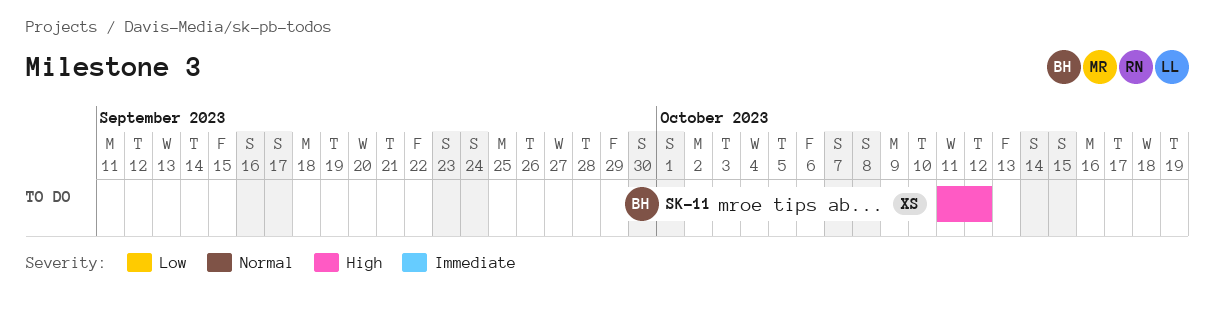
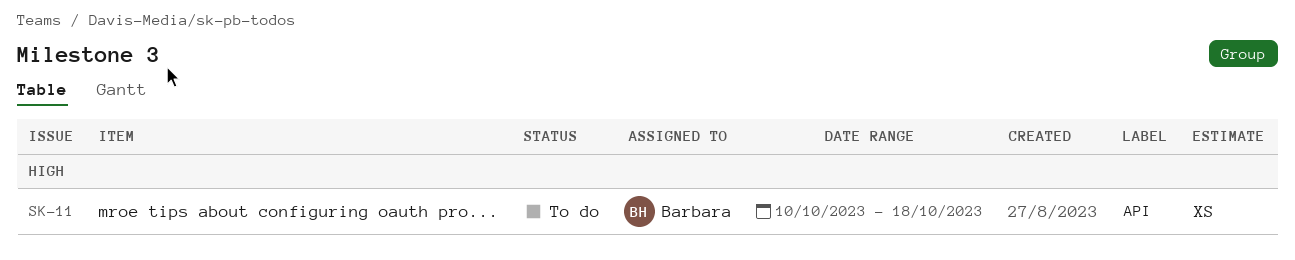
SK-11, start: Oct 11 -> Oct 10
SK-11, due: Oct 12 -> Oct 18

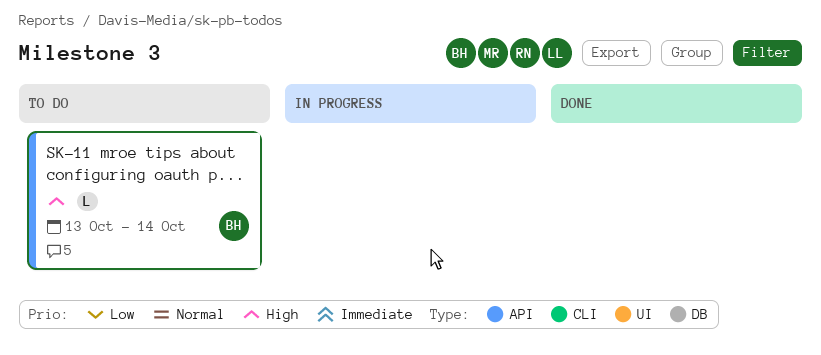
SK-11, estimate: XS -> L
SK-11, start: Oct 10 -> Oct 13
SK-11, due: Oct 18 -> Oct 14

